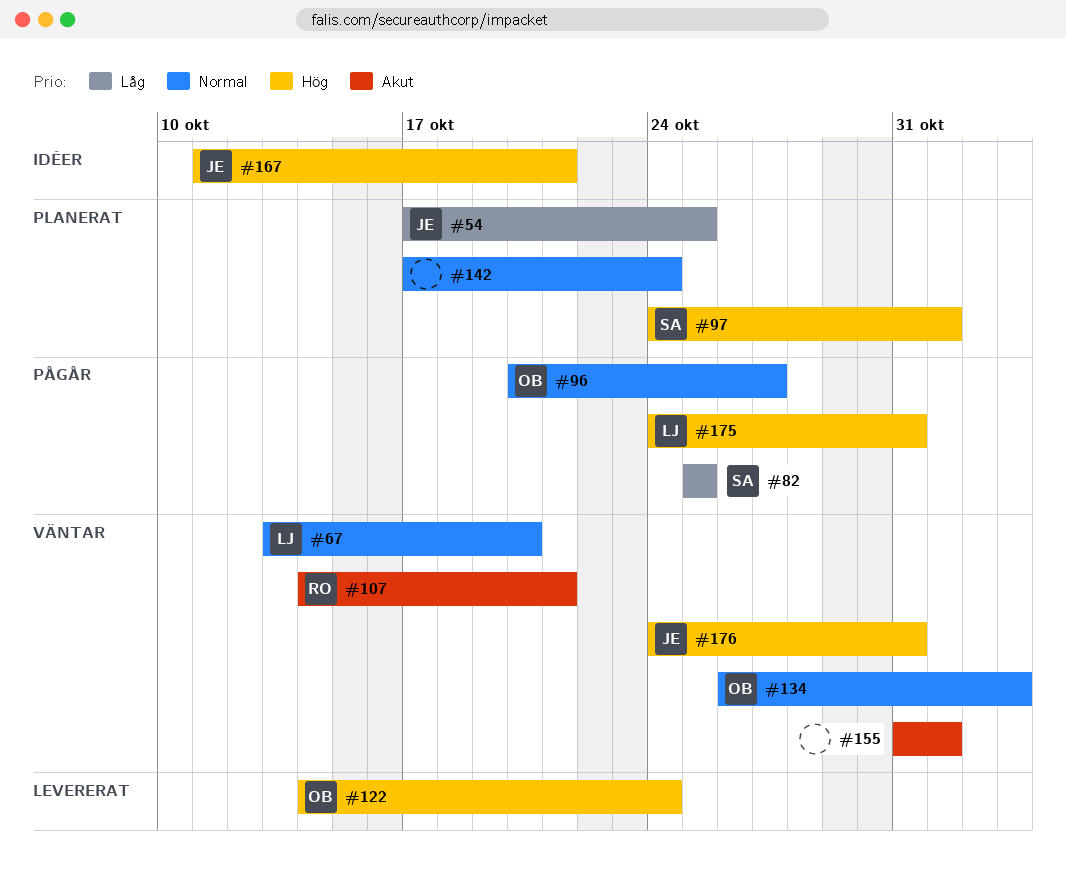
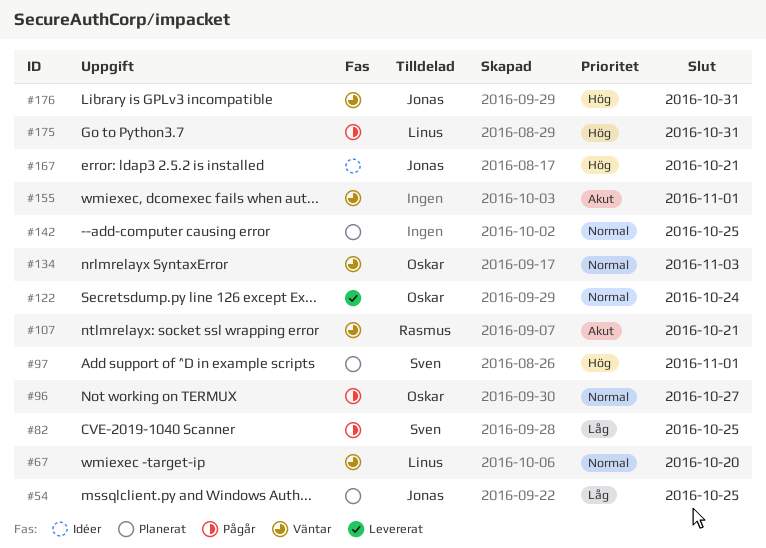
#122, priority: Hög -> Normal
#142, due: Oct 24 -> Oct 25

